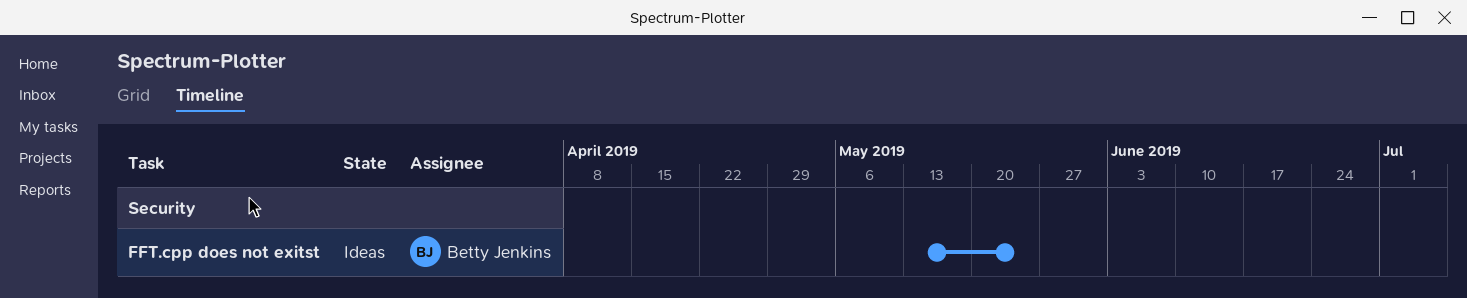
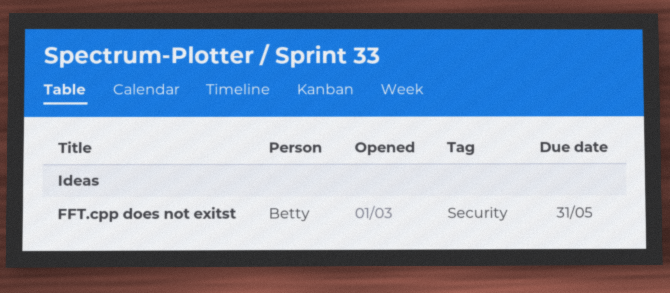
FFT.cpp does not exitst, due: May 24 -> May 31

